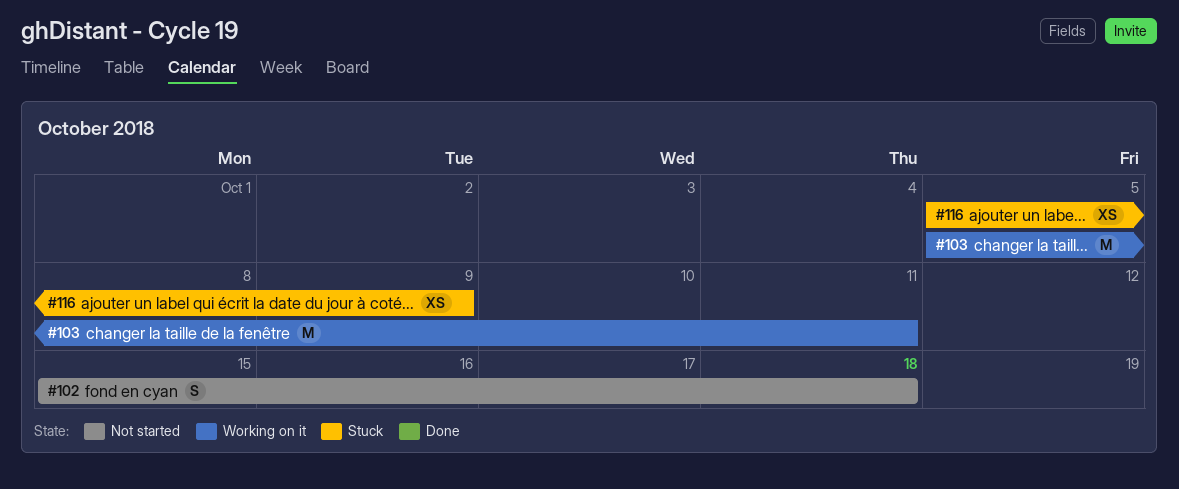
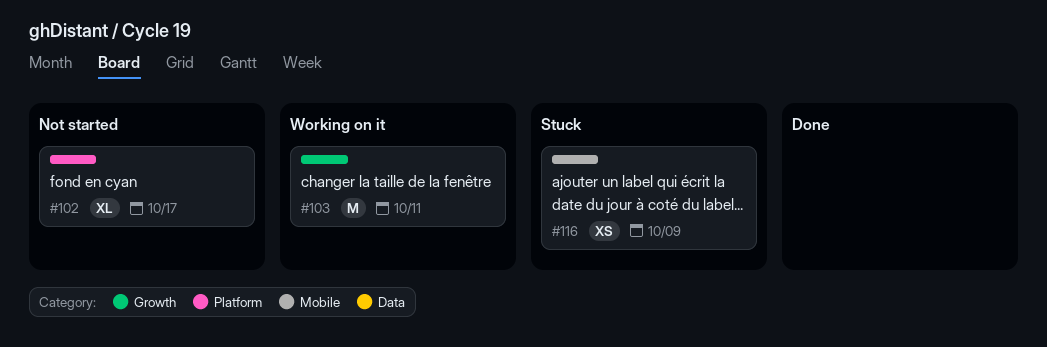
#102, estimate: S -> XL
#102, due: Oct 18 -> Oct 17

